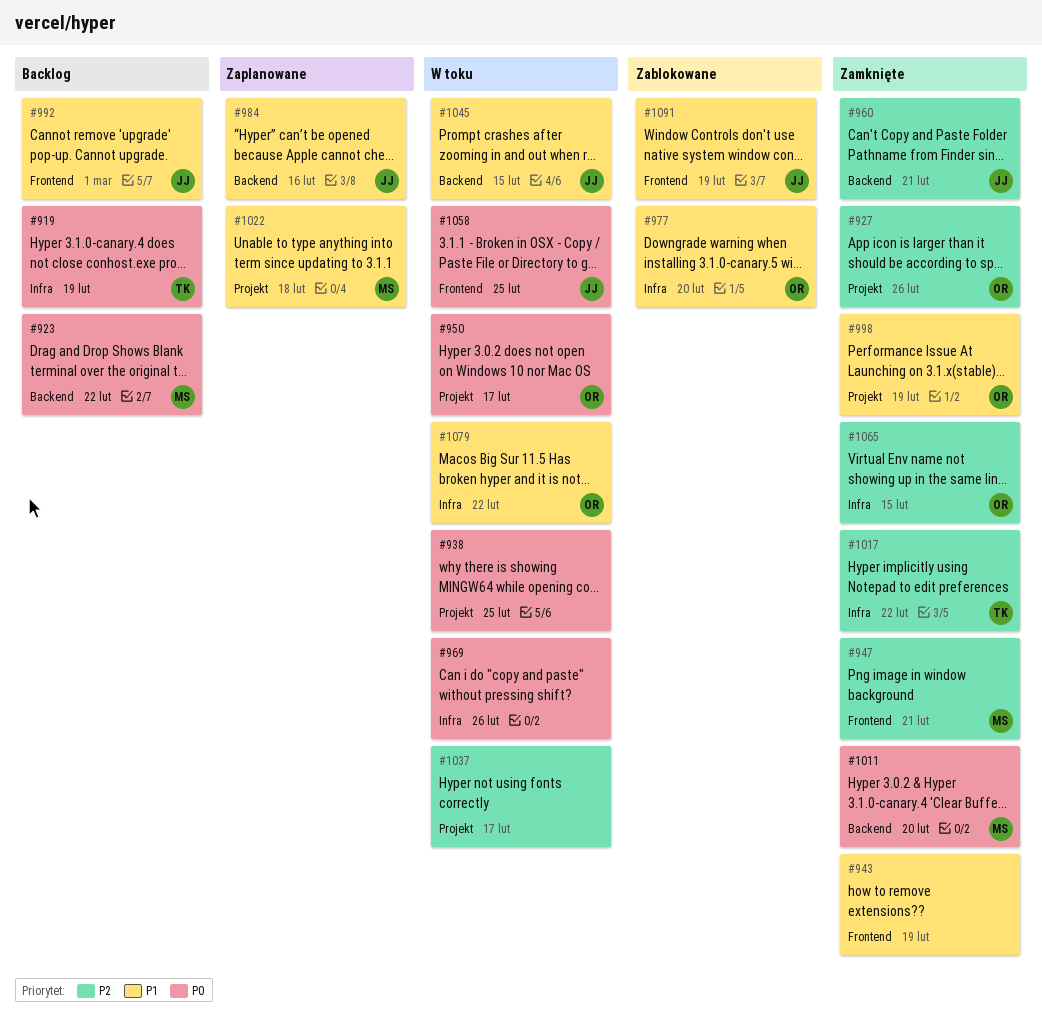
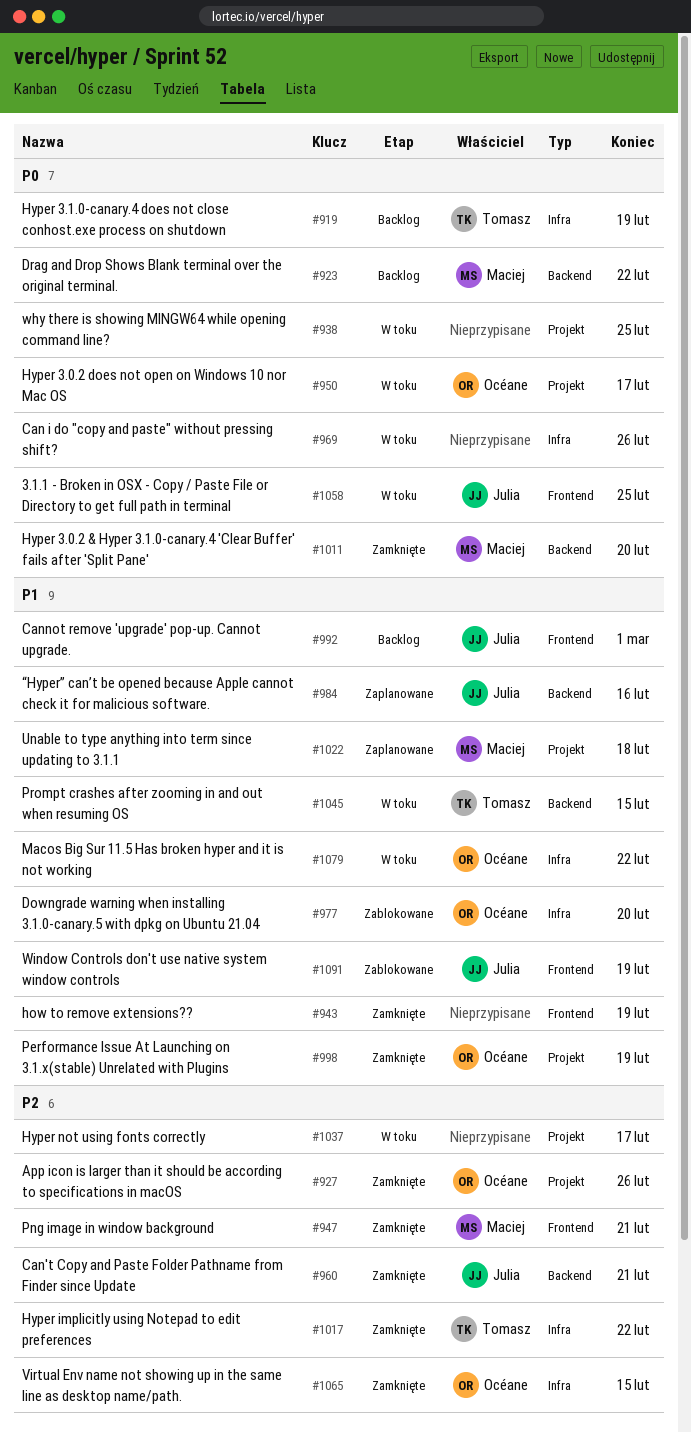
#1045, owner: Julia -> Tomasz

